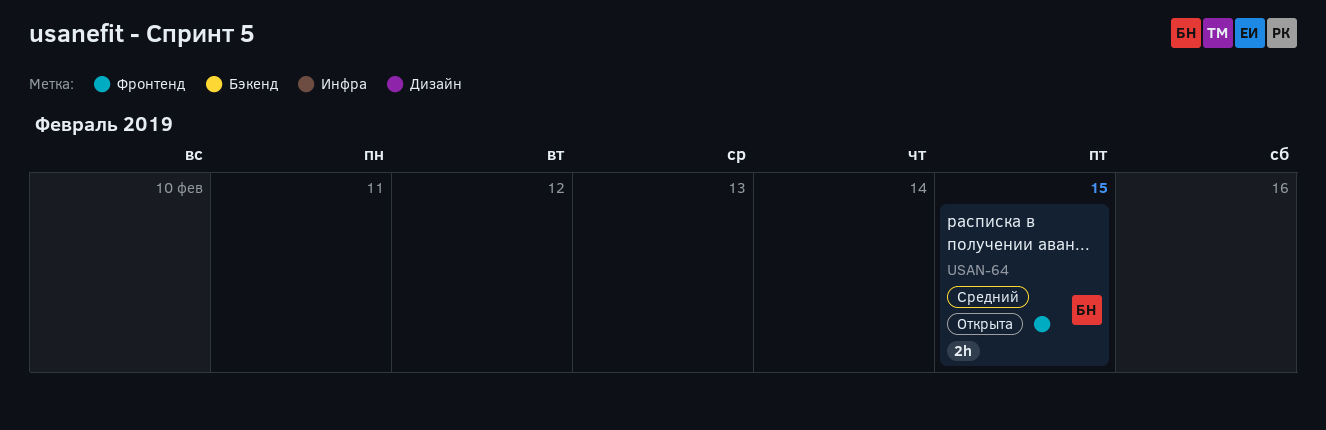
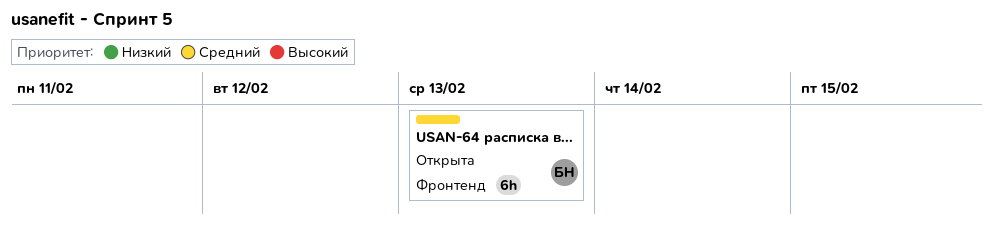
USAN-64, estimate: 2h -> 6h
USAN-64, due: Feb 15 -> Feb 13

